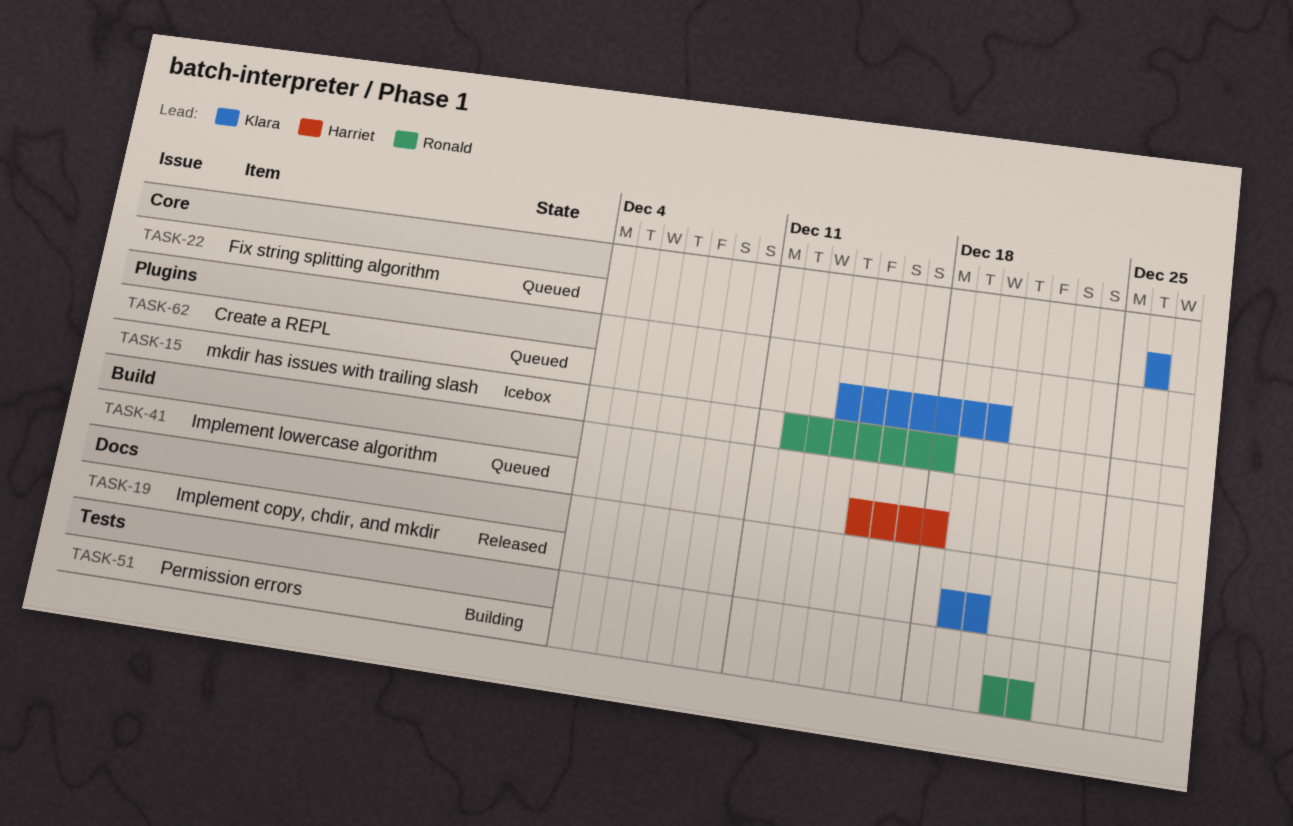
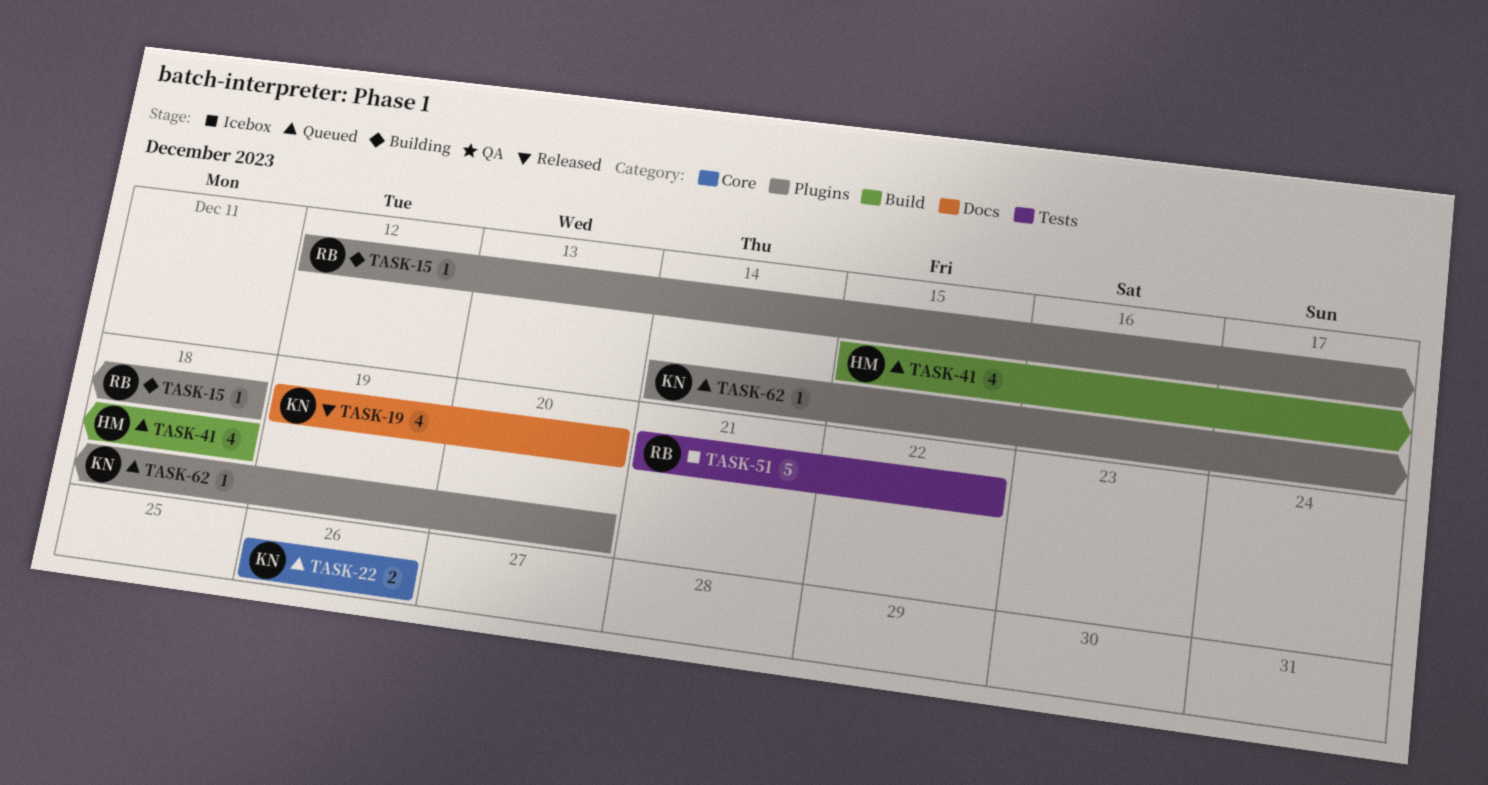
TASK-15, status: Icebox -> Building
TASK-51, status: Building -> Icebox

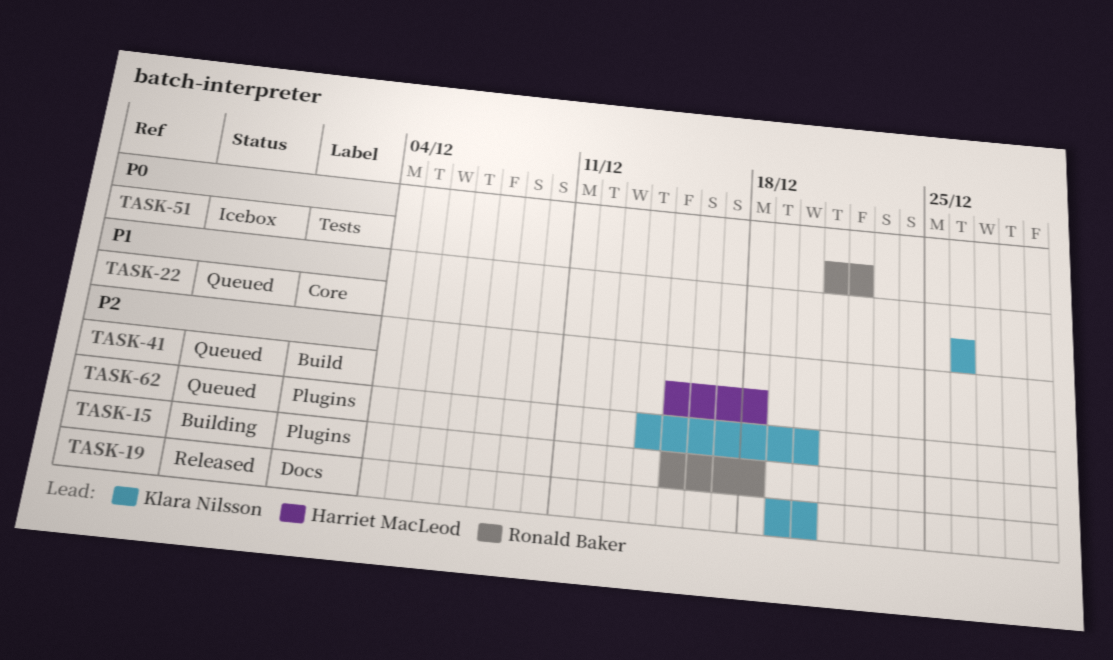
TASK-15, start: Dec 12 -> Dec 15

